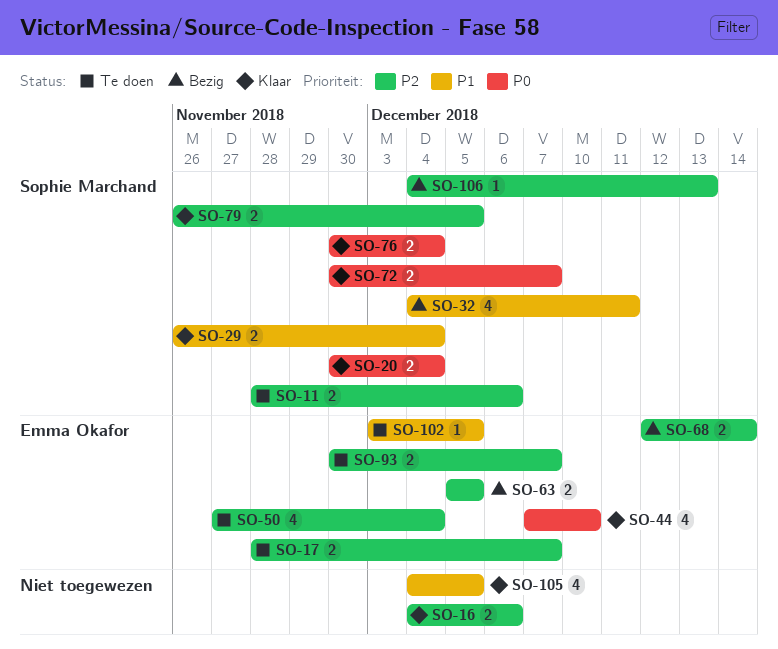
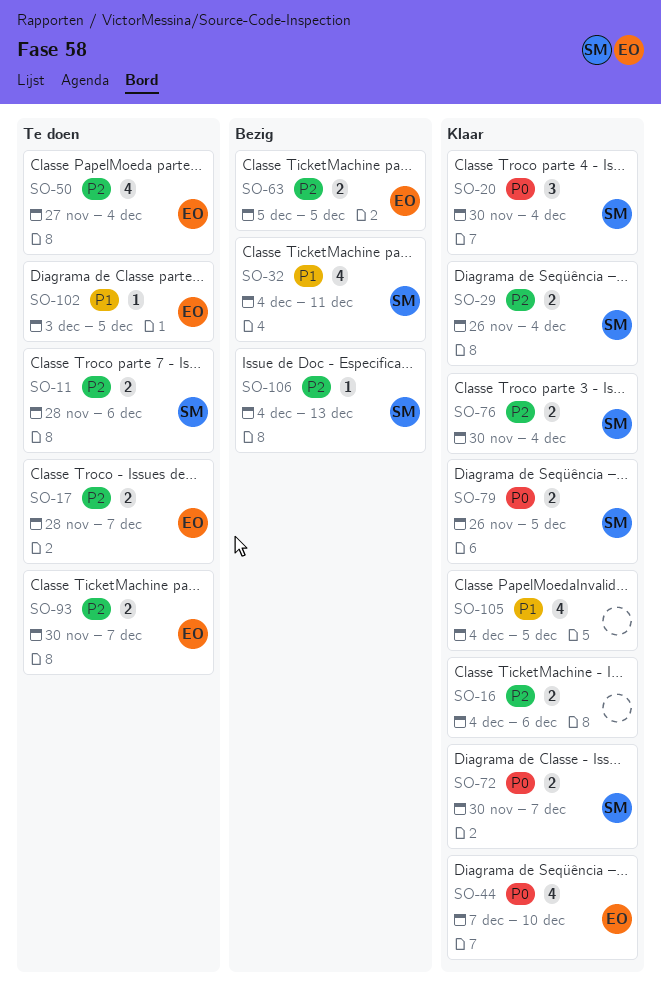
SO-20, estimate: 2 -> 3
SO-29, priority: P1 -> P2
SO-68: present -> none
SO-76, priority: P0 -> P2
SO-79, priority: P2 -> P0

